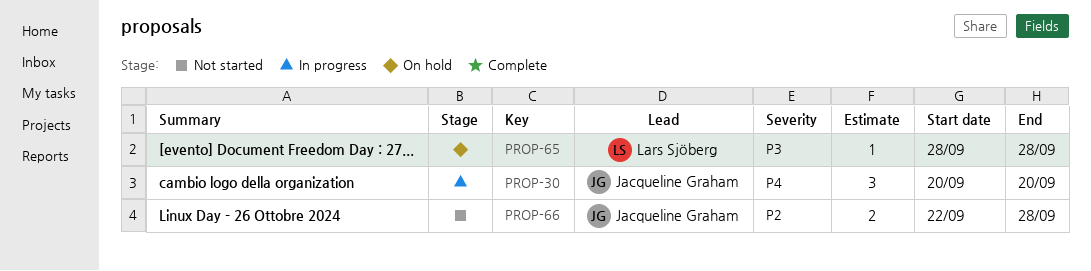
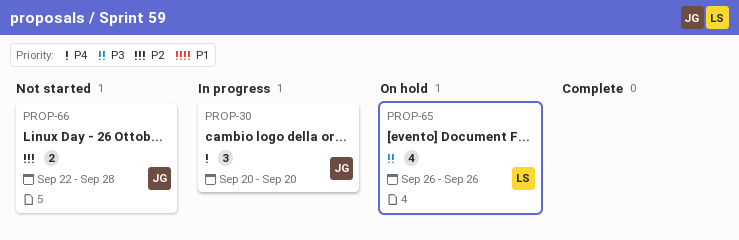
PROP-65, estimate: 1 -> 4
PROP-65, start: Sep 28 -> Sep 26
PROP-65, due: Sep 28 -> Sep 26

